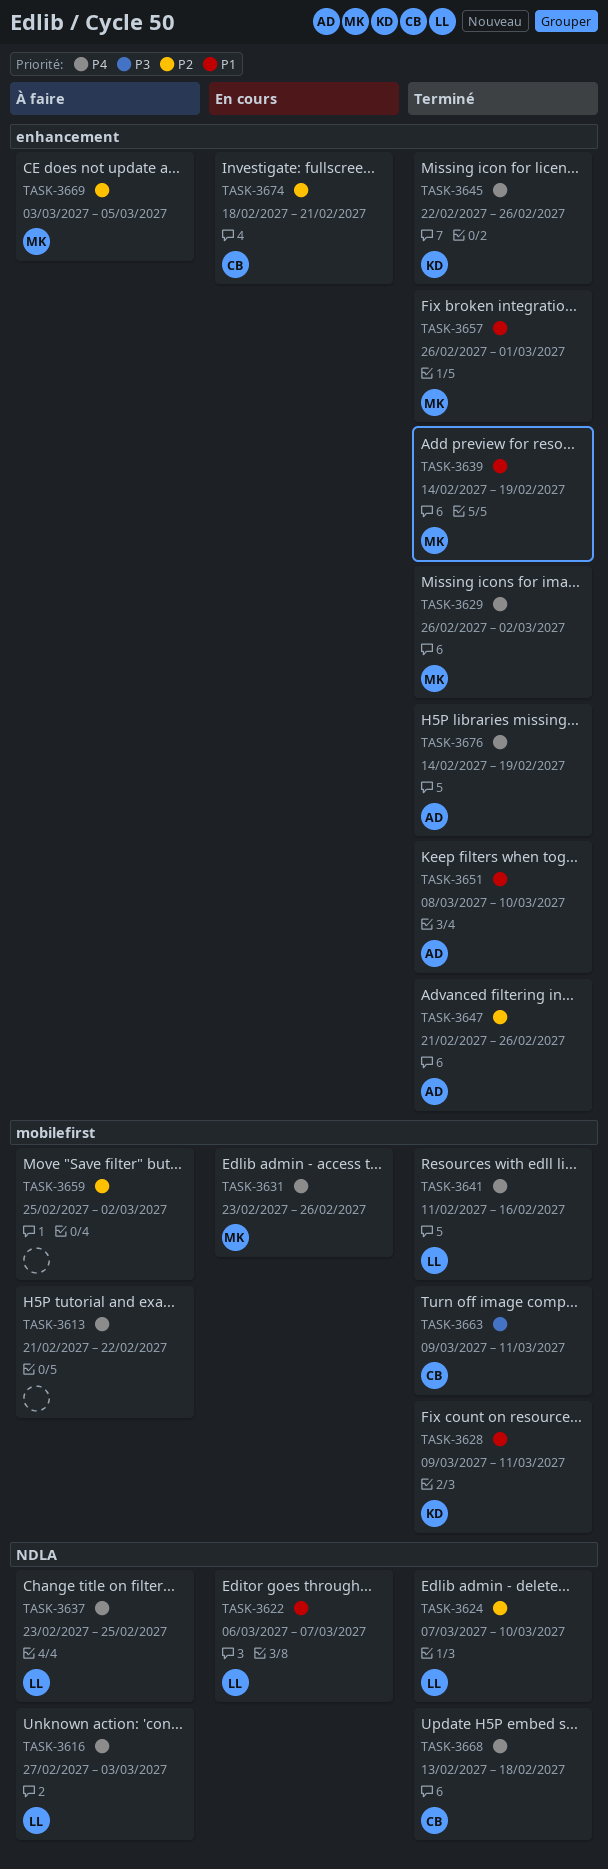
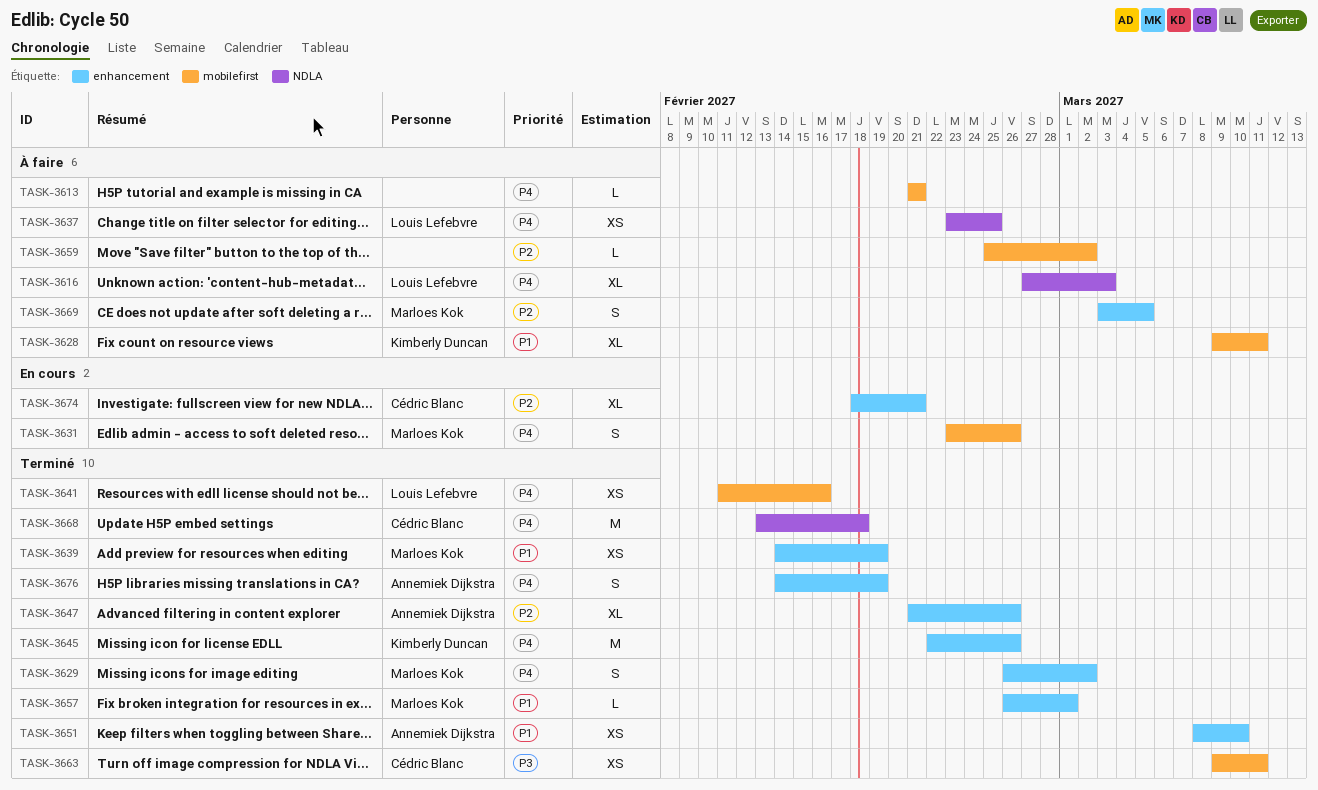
TASK-3613, due: Feb 22 -> Feb 21
TASK-3622: present -> none
TASK-3624: present -> none
TASK-3628, status: Terminé -> À faire

